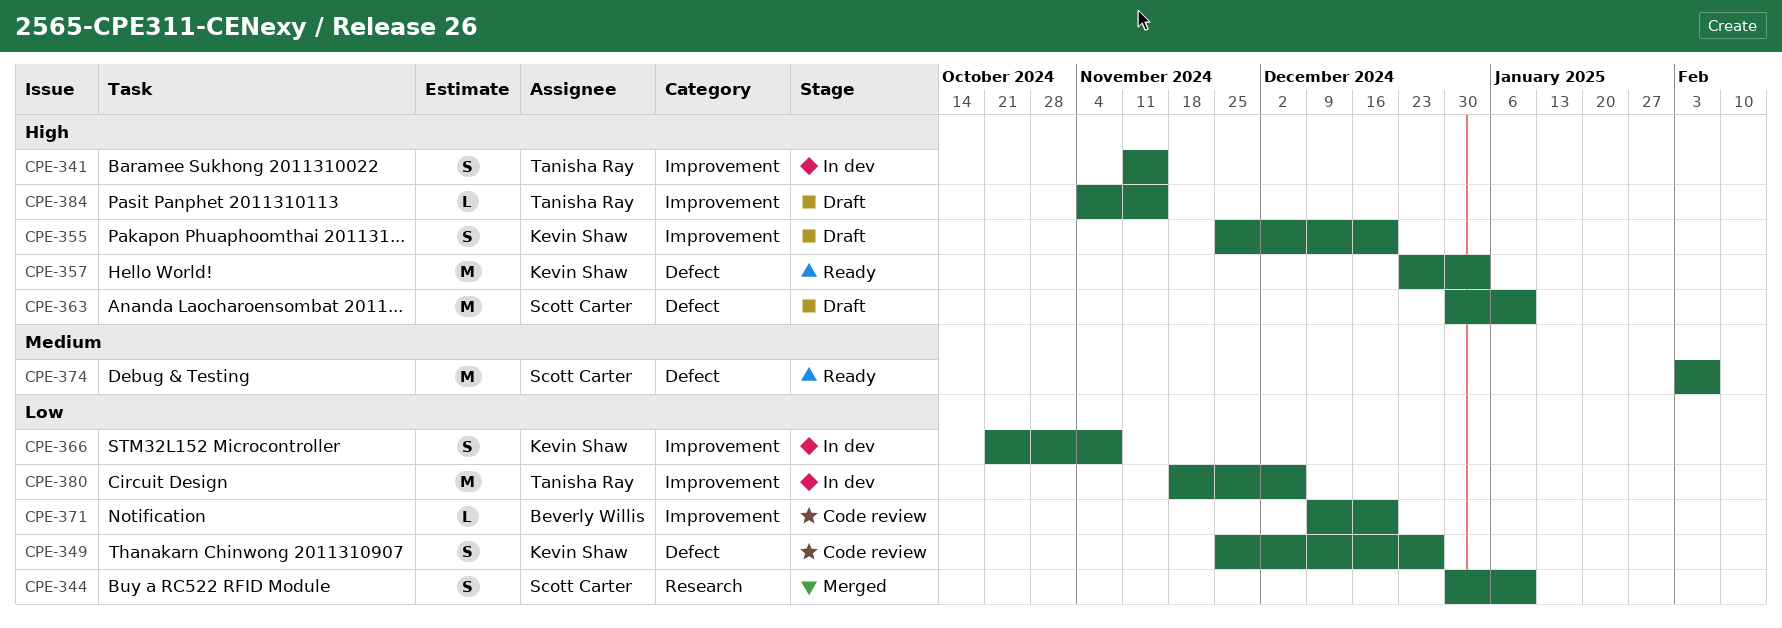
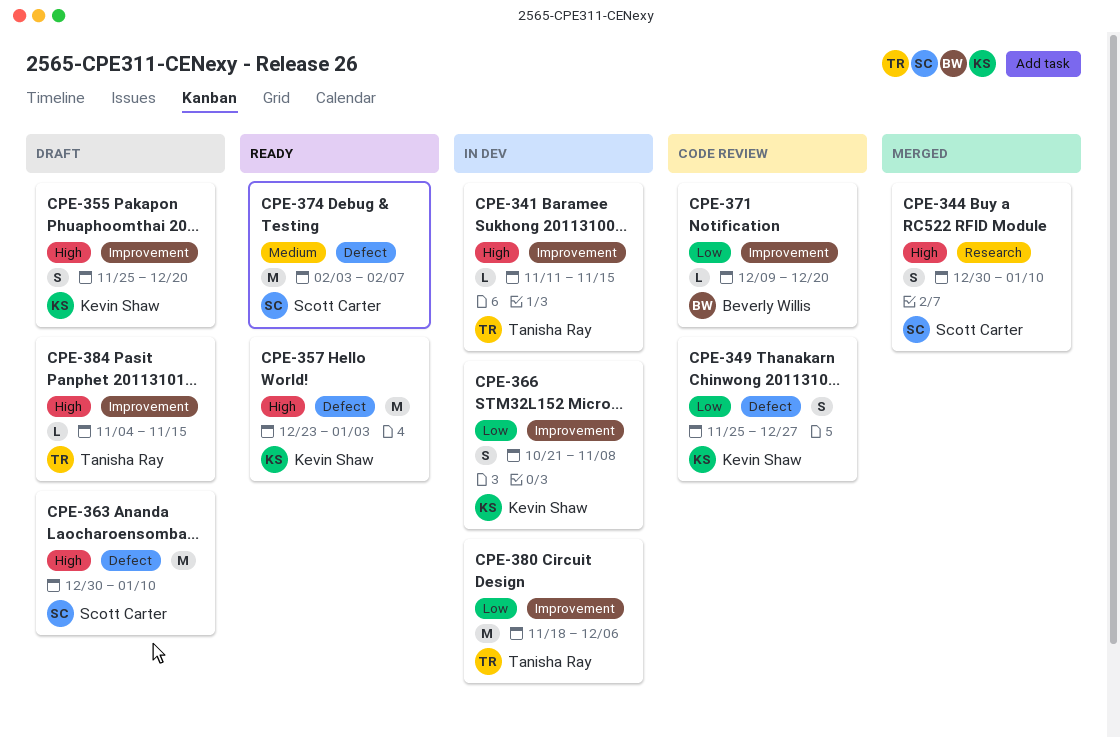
CPE-341, estimate: S -> L
CPE-344, priority: Low -> High

